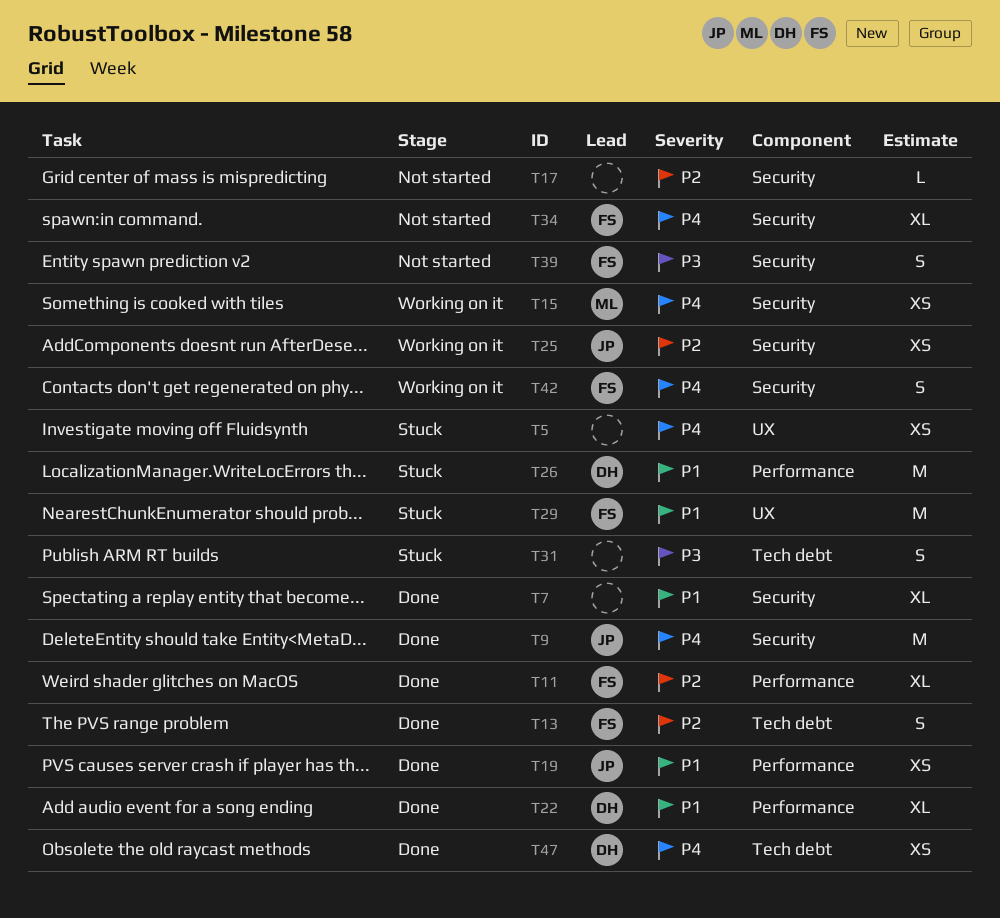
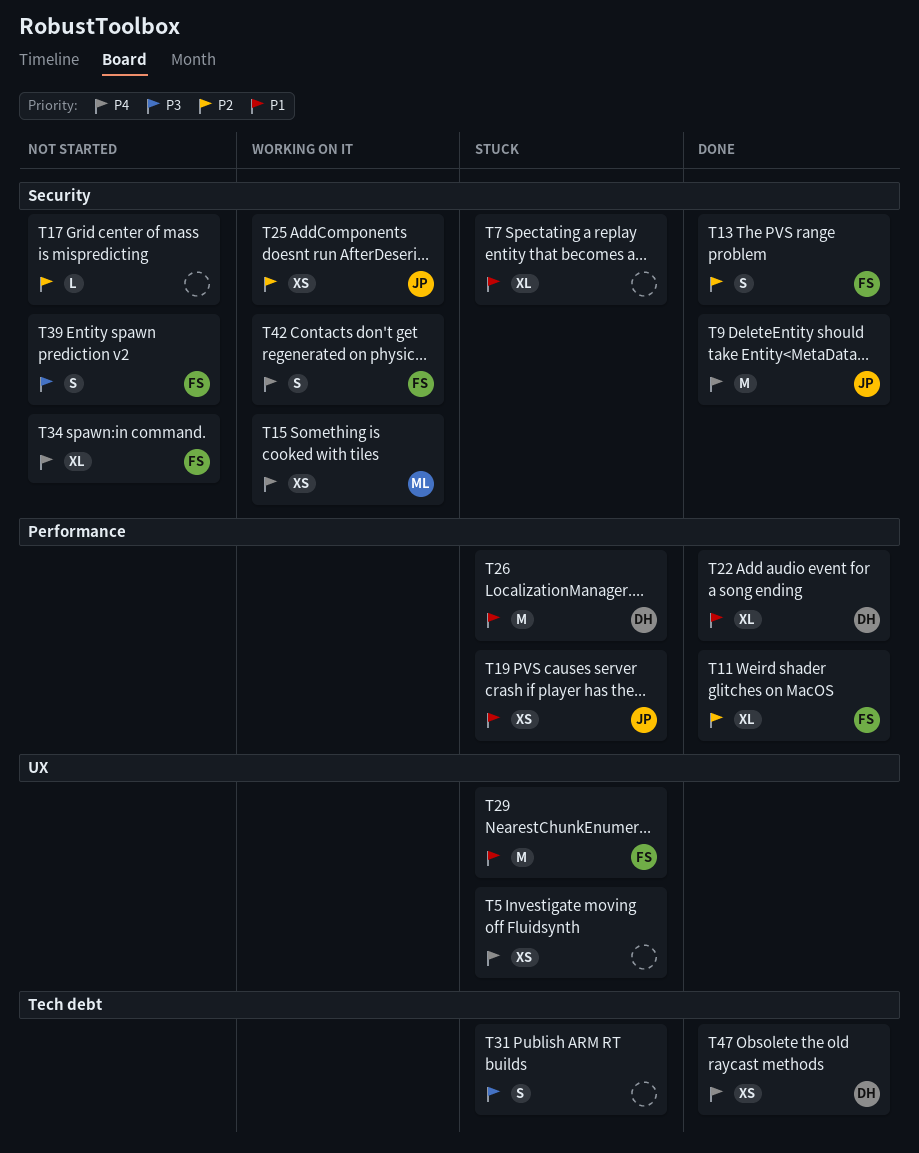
T7, status: Done -> Stuck
T13, label: Tech debt -> Security
T19, status: Done -> Stuck

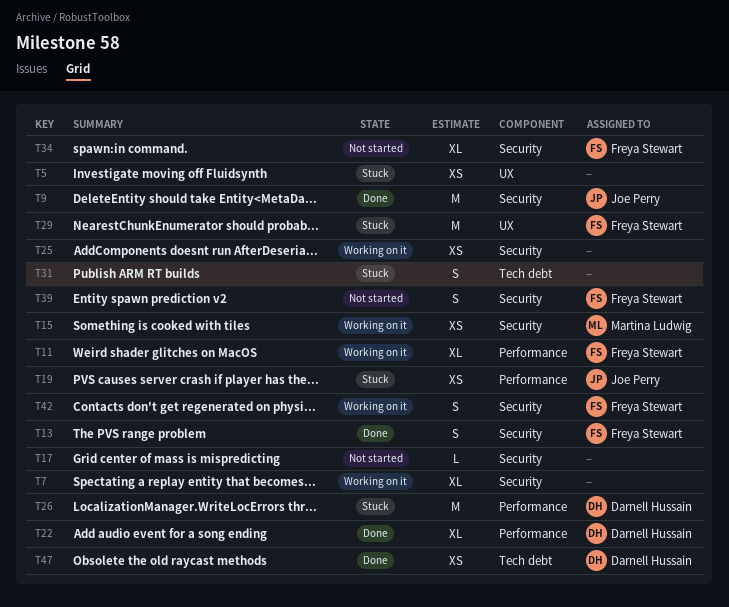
T7, status: Stuck -> Working on it
T11, status: Done -> Working on it
T25, owner: Joe Perry -> none

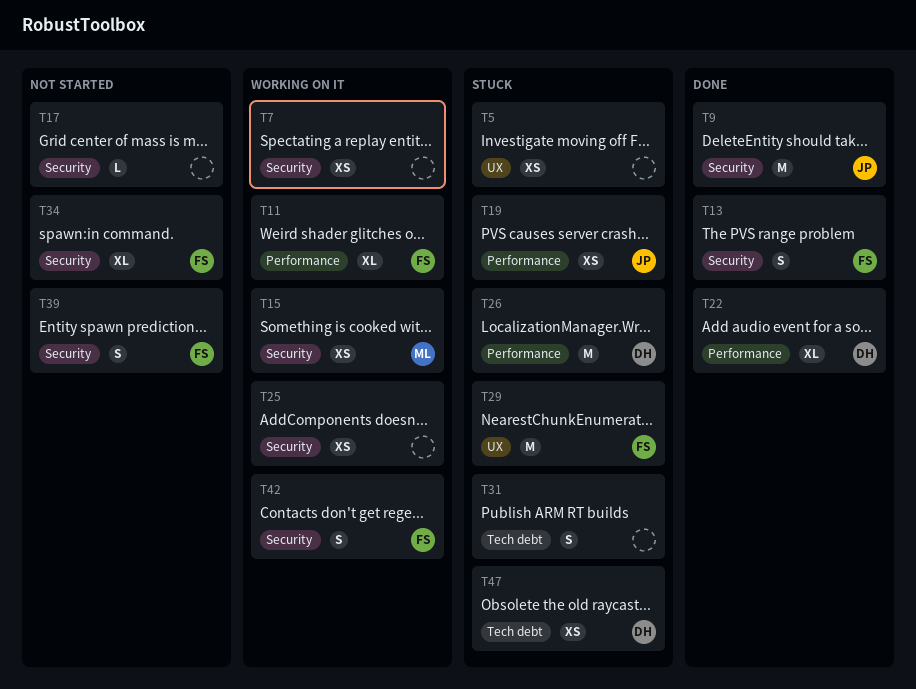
T7, estimate: XL -> XS
T47, status: Done -> Stuck

